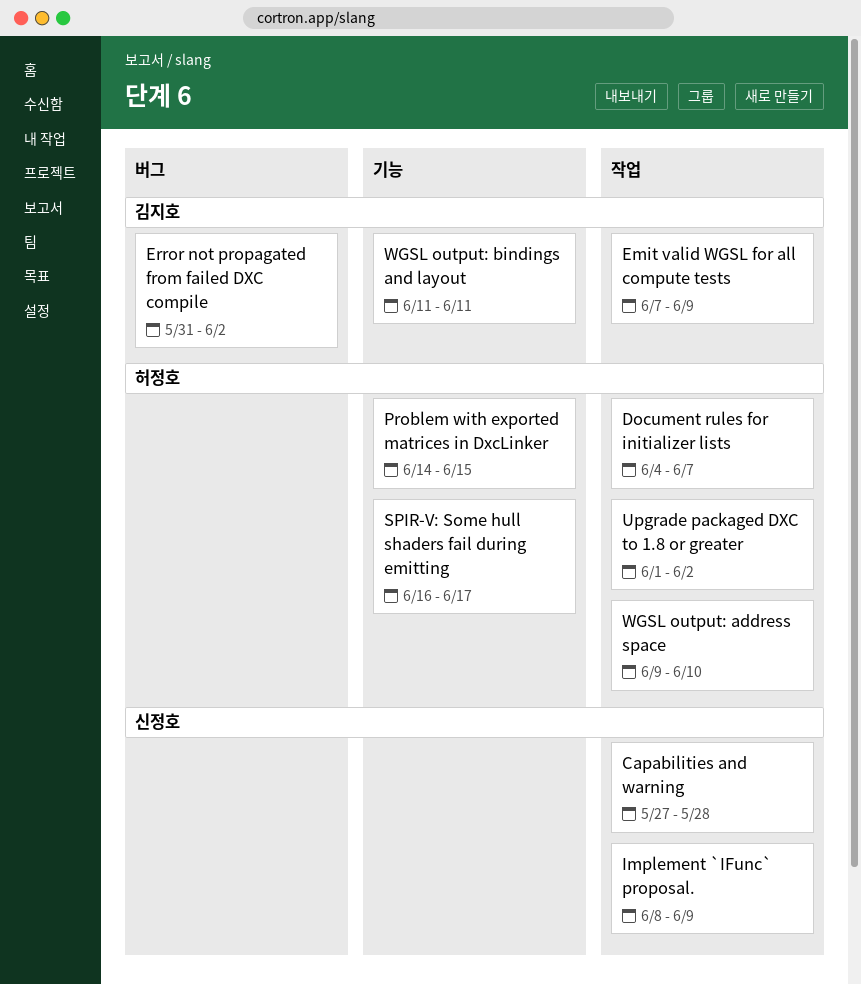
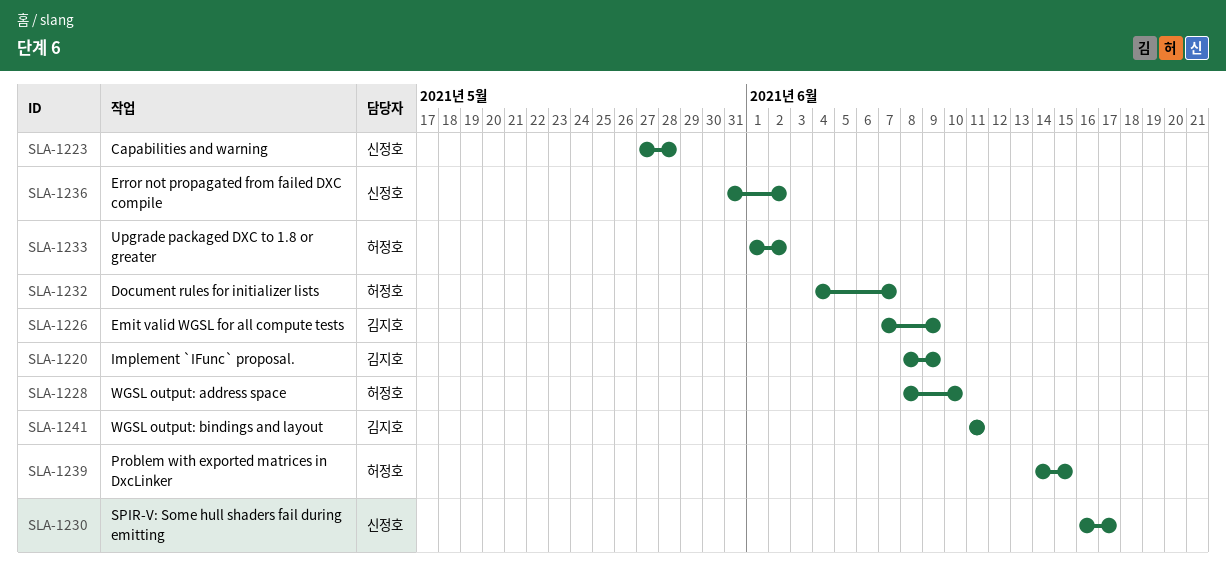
Error not propagated from failed DXC compile, owner: 김지호 -> 신정호
Implement `IFunc` proposal., owner: 신정호 -> 김지호
SPIR-V: Some hull shaders fail during emitting, owner: 허정호 -> 신정호
WGSL output: address space, start: Jun 9 -> Jun 8

